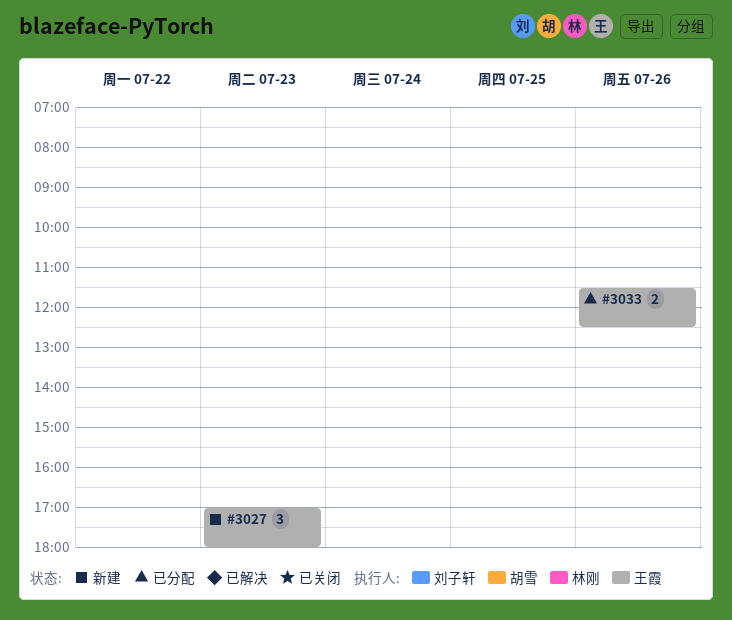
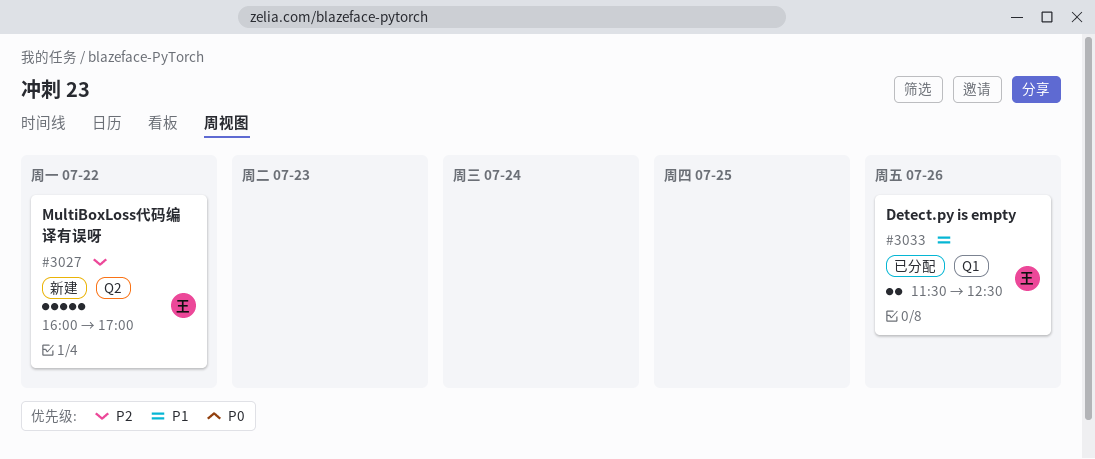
#3027, estimate: 3 -> 5
#3027, day: Jul 23 -> Jul 22
#3027, begins: 17:00 -> 16:00
#3027, ends: 18:00 -> 17:00

